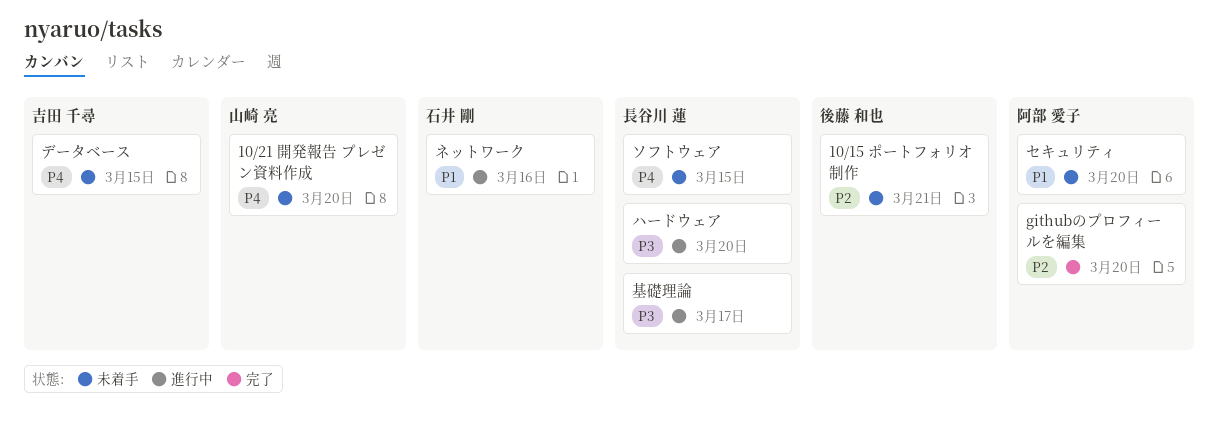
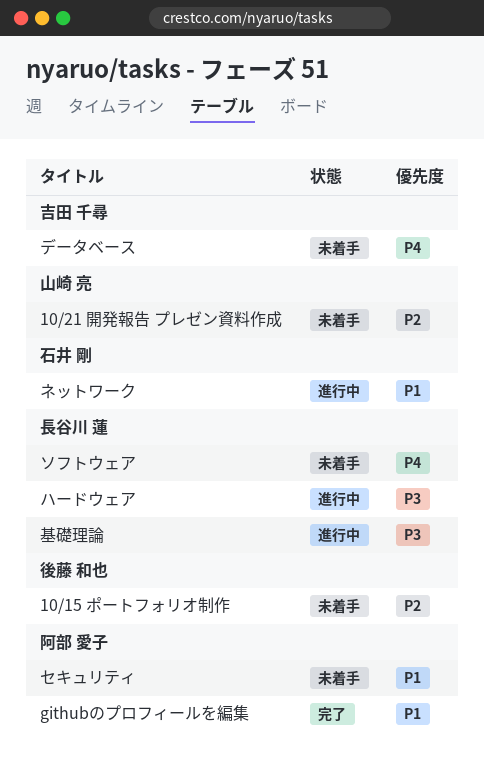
10/21 開発報告 プレゼン資料作成, priority: P4 -> P2
githubのプロフィールを編集, priority: P2 -> P1

